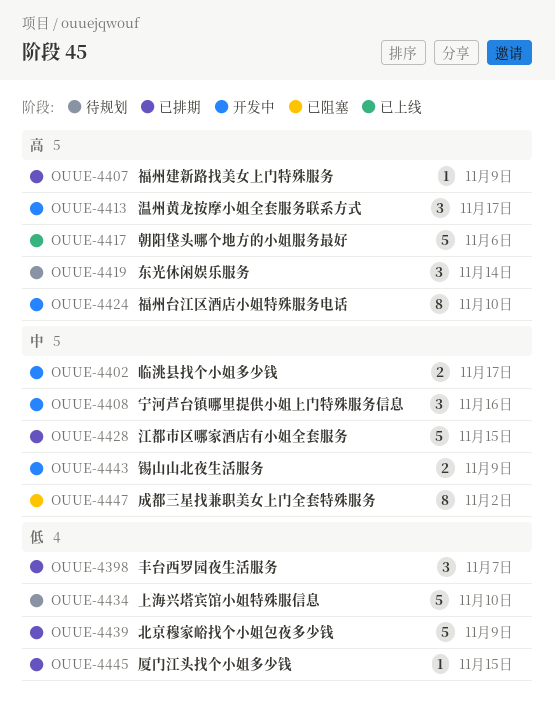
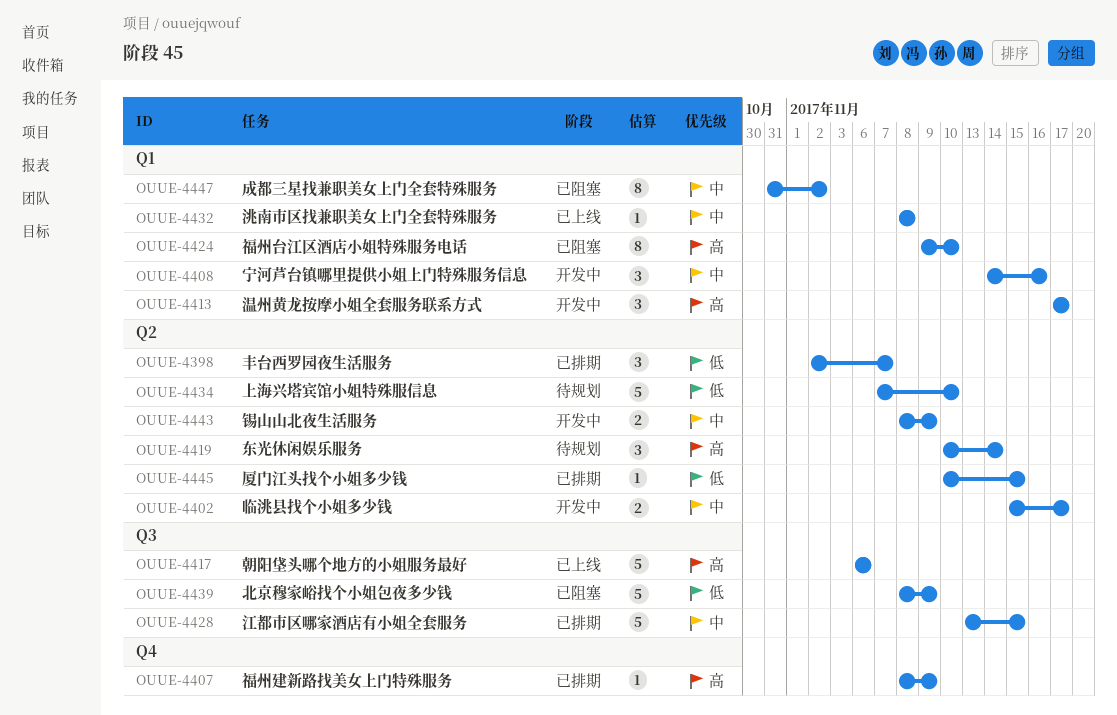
OUUE-4424, status: 开发中 -> 已阻塞
OUUE-4432: none -> present
OUUE-4439, status: 已排期 -> 已阻塞

